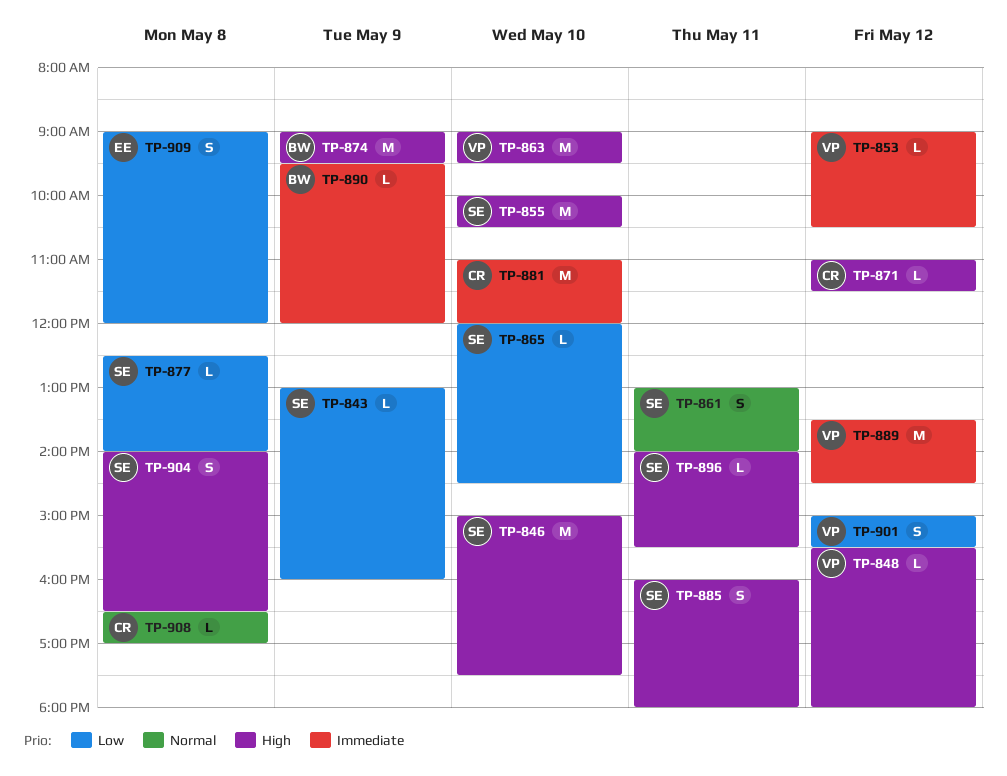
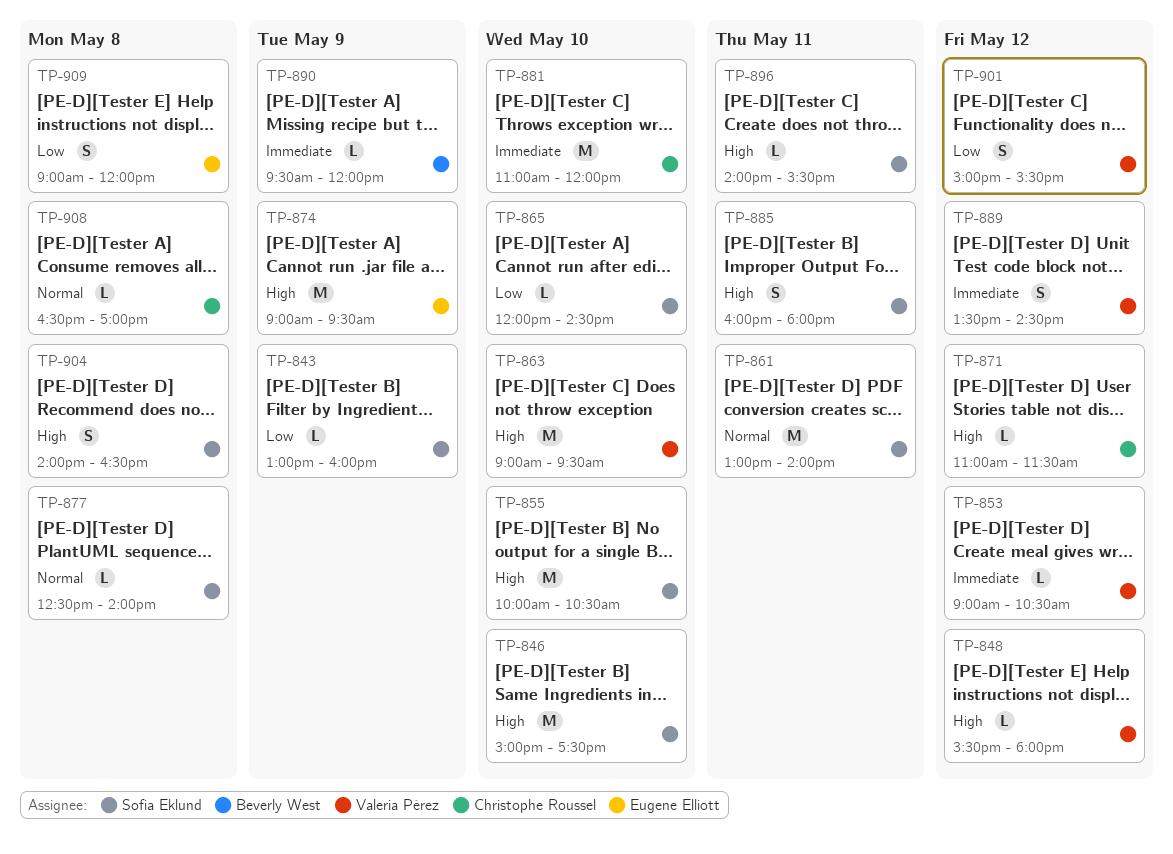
TP-861, estimate: S -> M
TP-874, owner: Beverly West -> Eugene Elliott
TP-877, priority: Low -> Normal
TP-889, estimate: M -> S

